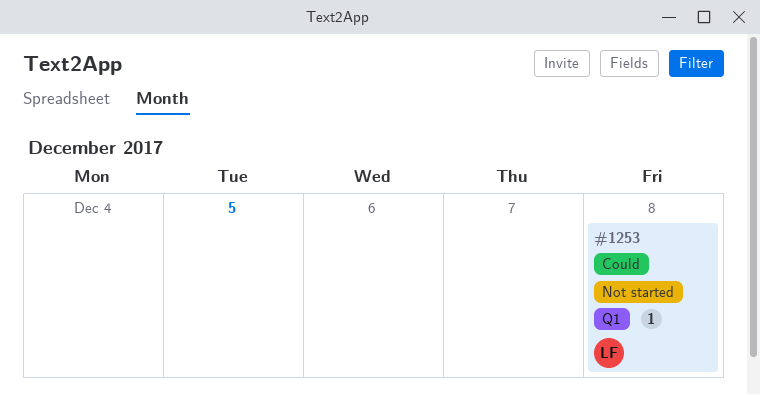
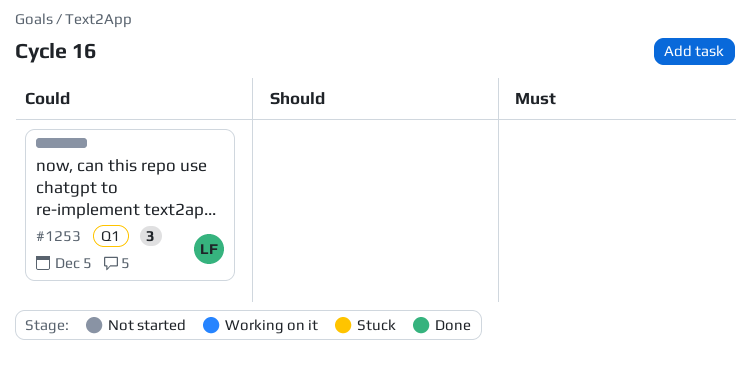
#1253, estimate: 1 -> 3
#1253, due: Dec 8 -> Dec 5

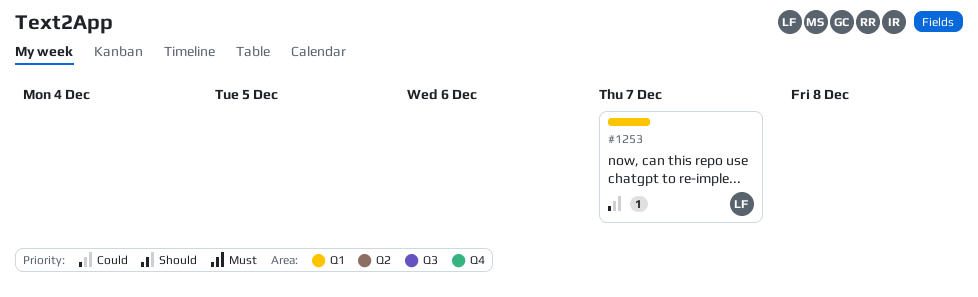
#1253, estimate: 3 -> 1
#1253, due: Dec 5 -> Dec 7

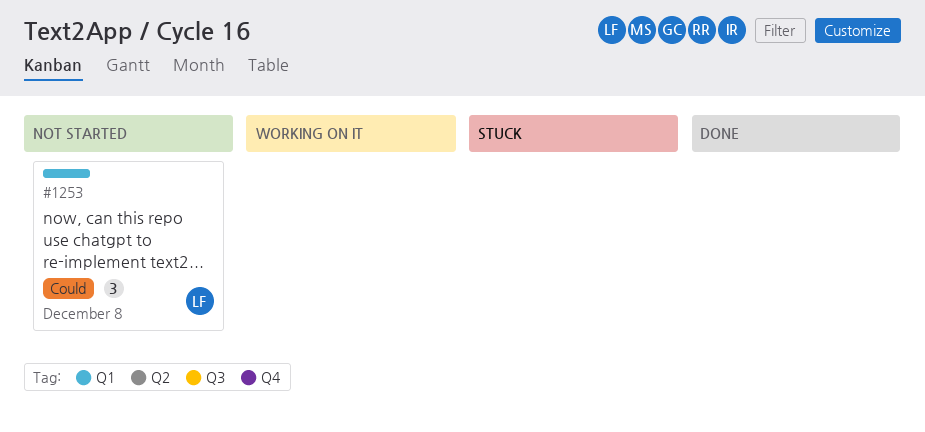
#1253, estimate: 1 -> 3
#1253, due: Dec 7 -> Dec 8

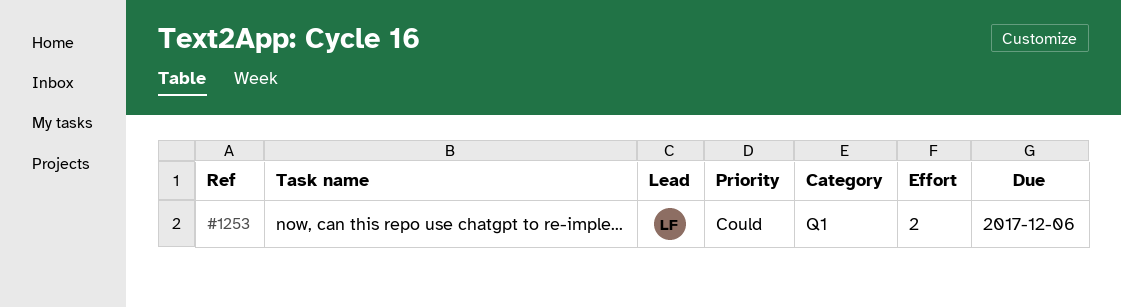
#1253, estimate: 3 -> 2
#1253, due: Dec 8 -> Dec 6

